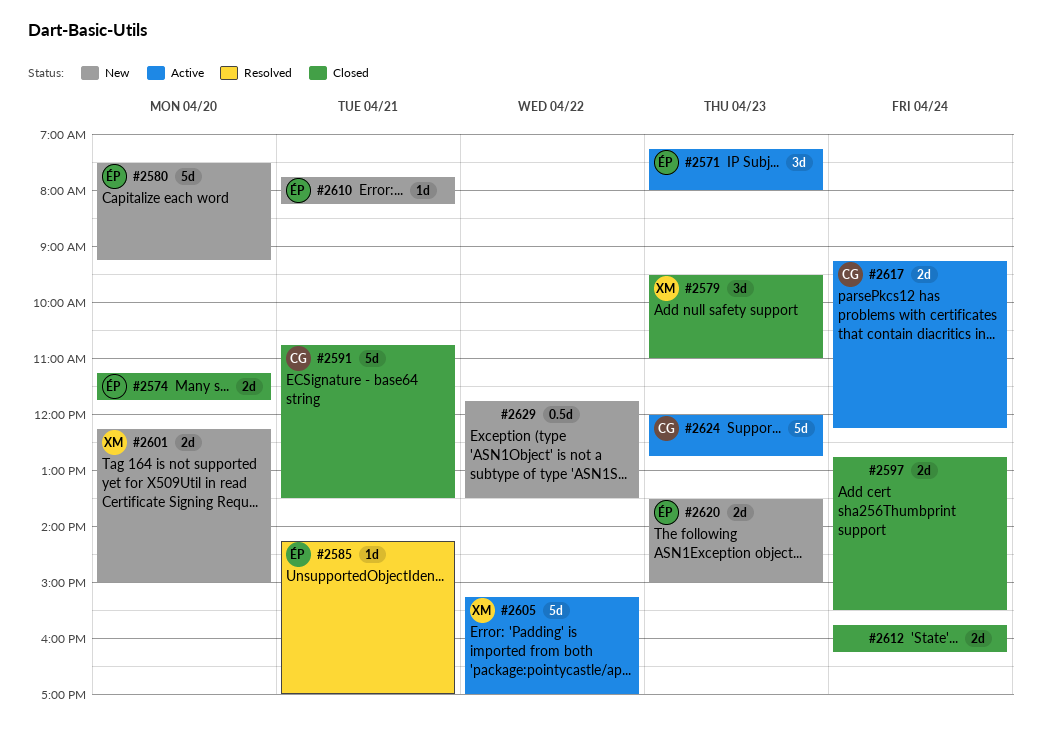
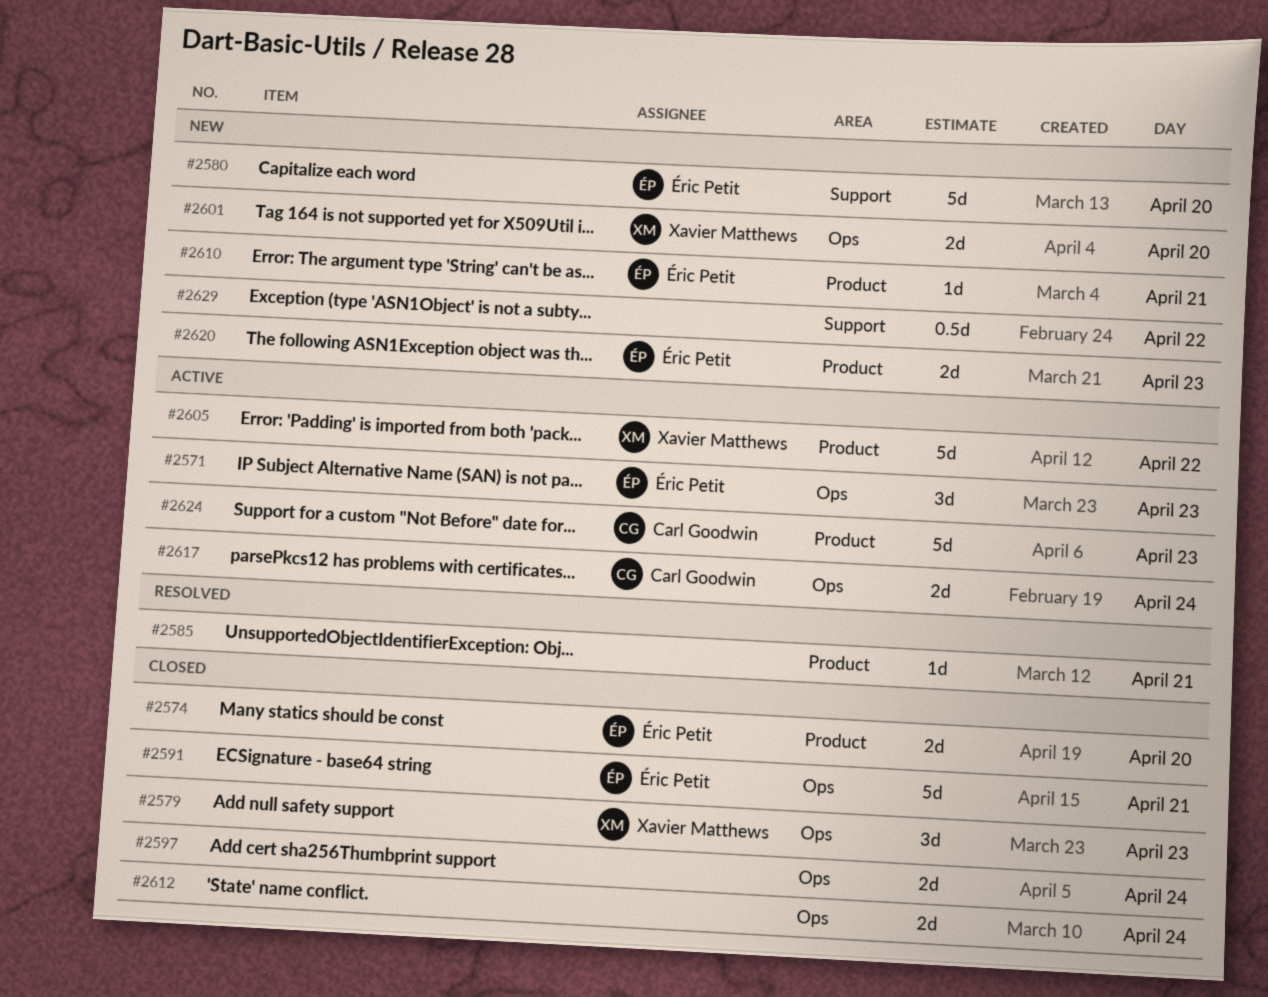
#2585, owner: Éric Petit -> none
#2591, owner: Carl Goodwin -> Éric Petit

